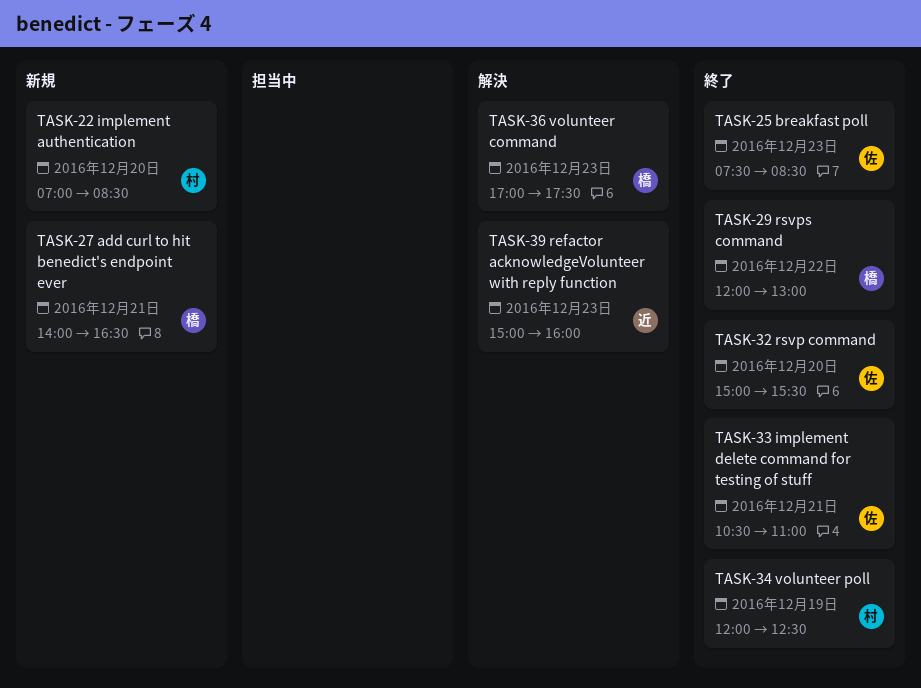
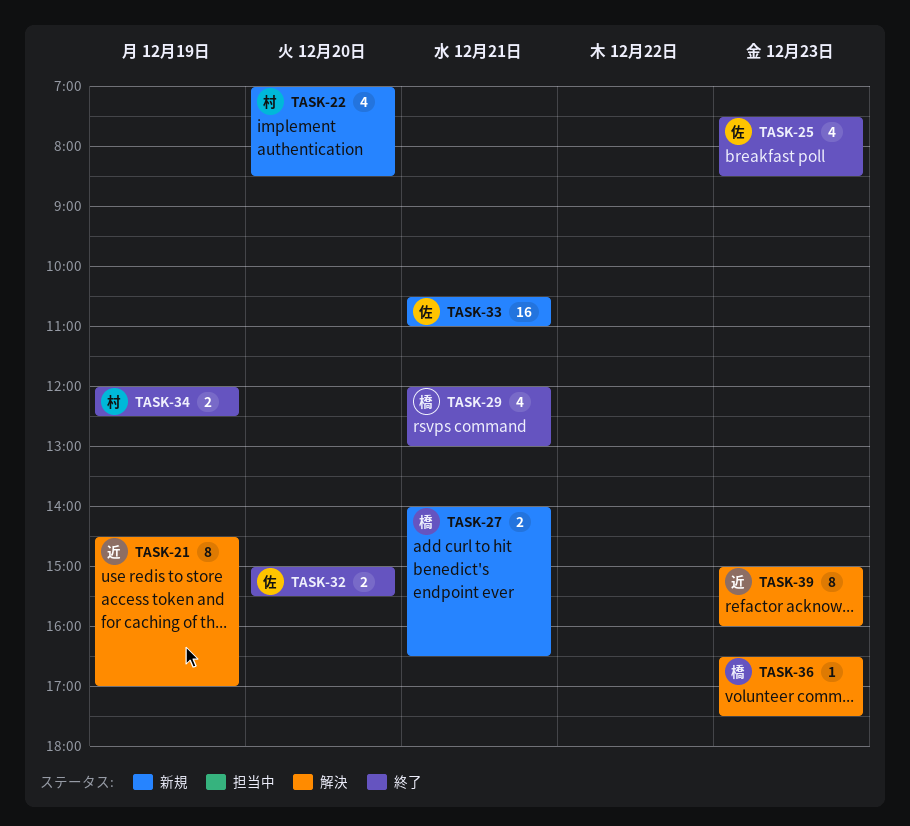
TASK-21: none -> present
TASK-29, day: Dec 22 -> Dec 21
TASK-33, status: 終了 -> 新規
TASK-36, begins: 17:00 -> 16:30

